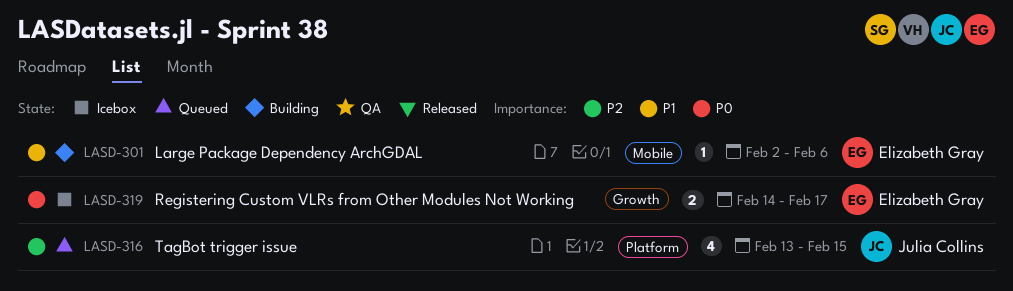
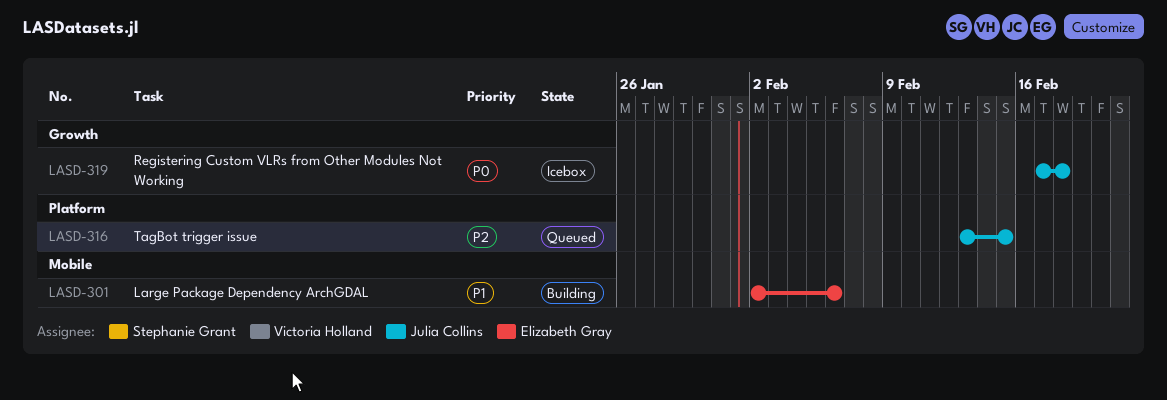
LASD-319, owner: Elizabeth Gray -> Julia Collins
LASD-319, start: Feb 14 -> Feb 17
LASD-319, due: Feb 17 -> Feb 18

